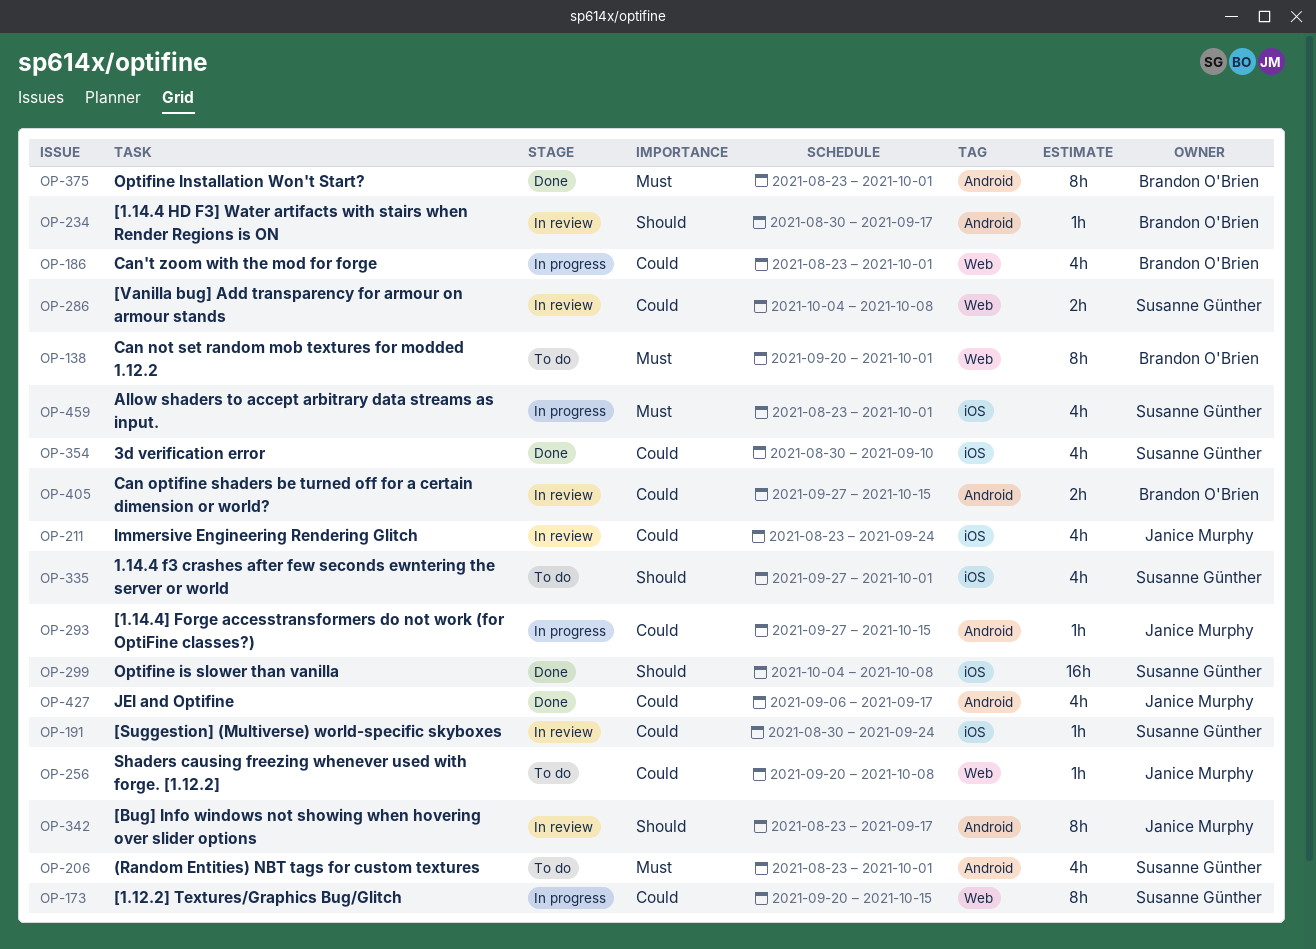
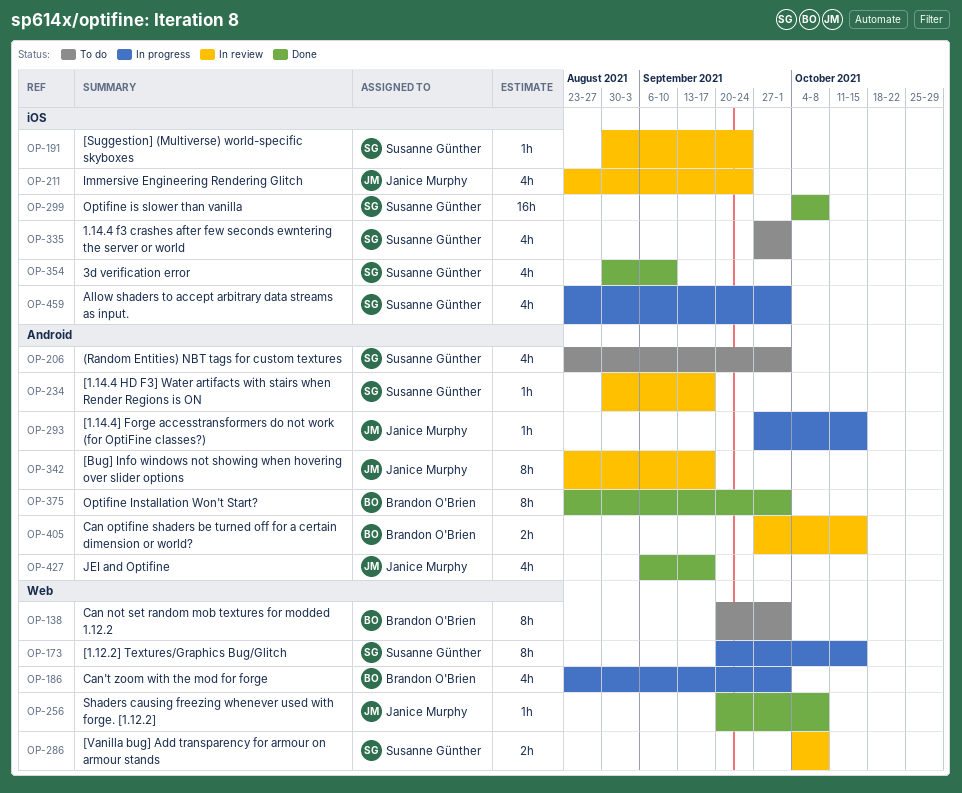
OP-234, owner: Brandon O'Brien -> Susanne Günther
OP-256, status: To do -> Done

